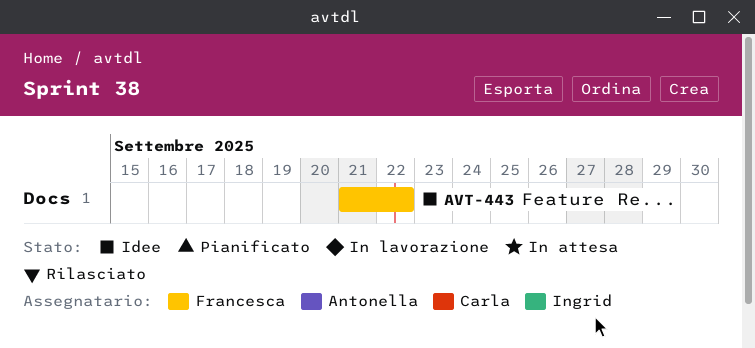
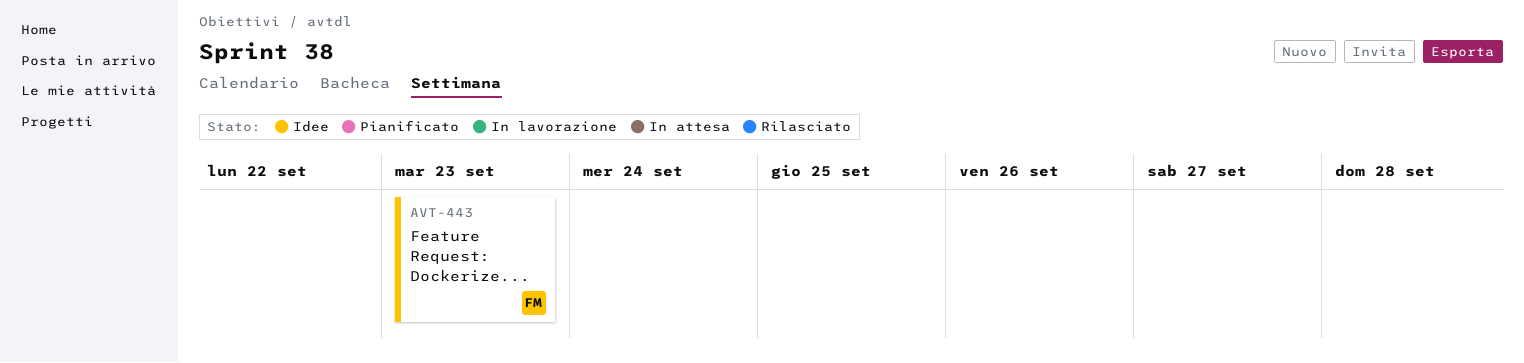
AVT-443, due: Sep 22 -> Sep 23

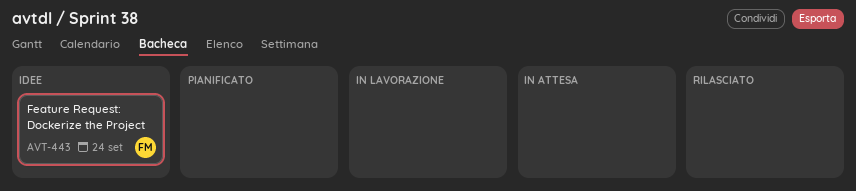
AVT-443, due: Sep 23 -> Sep 24

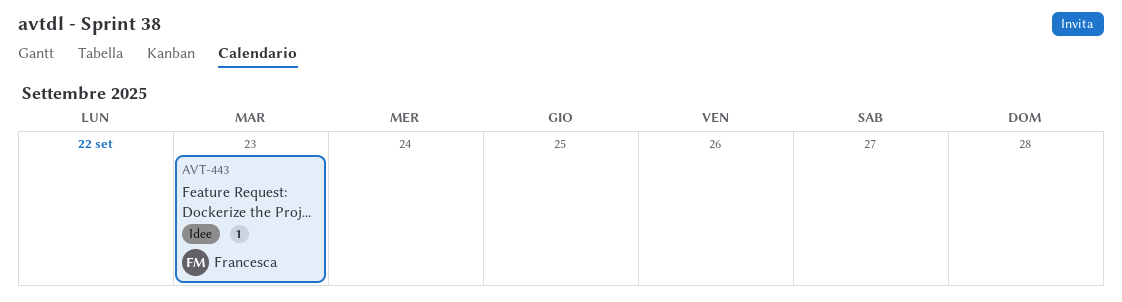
AVT-443, due: Sep 24 -> Sep 23

